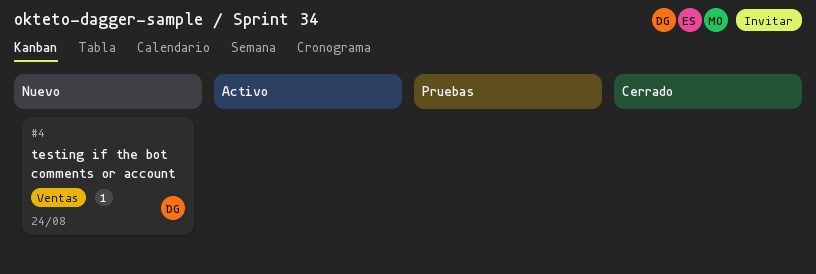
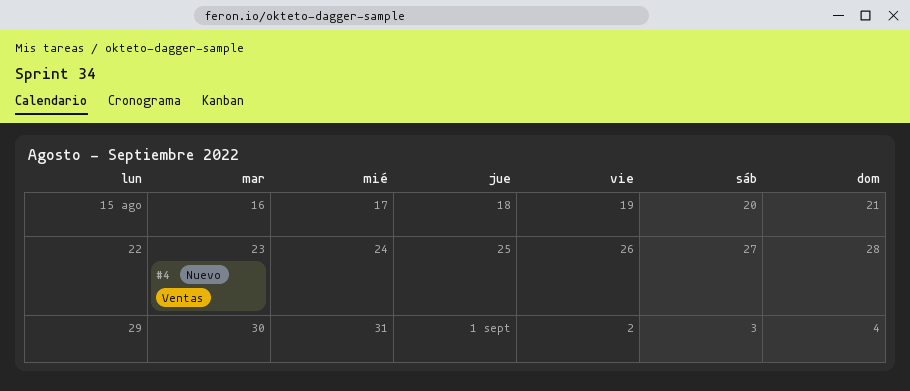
#4, due: Aug 24 -> Aug 23

